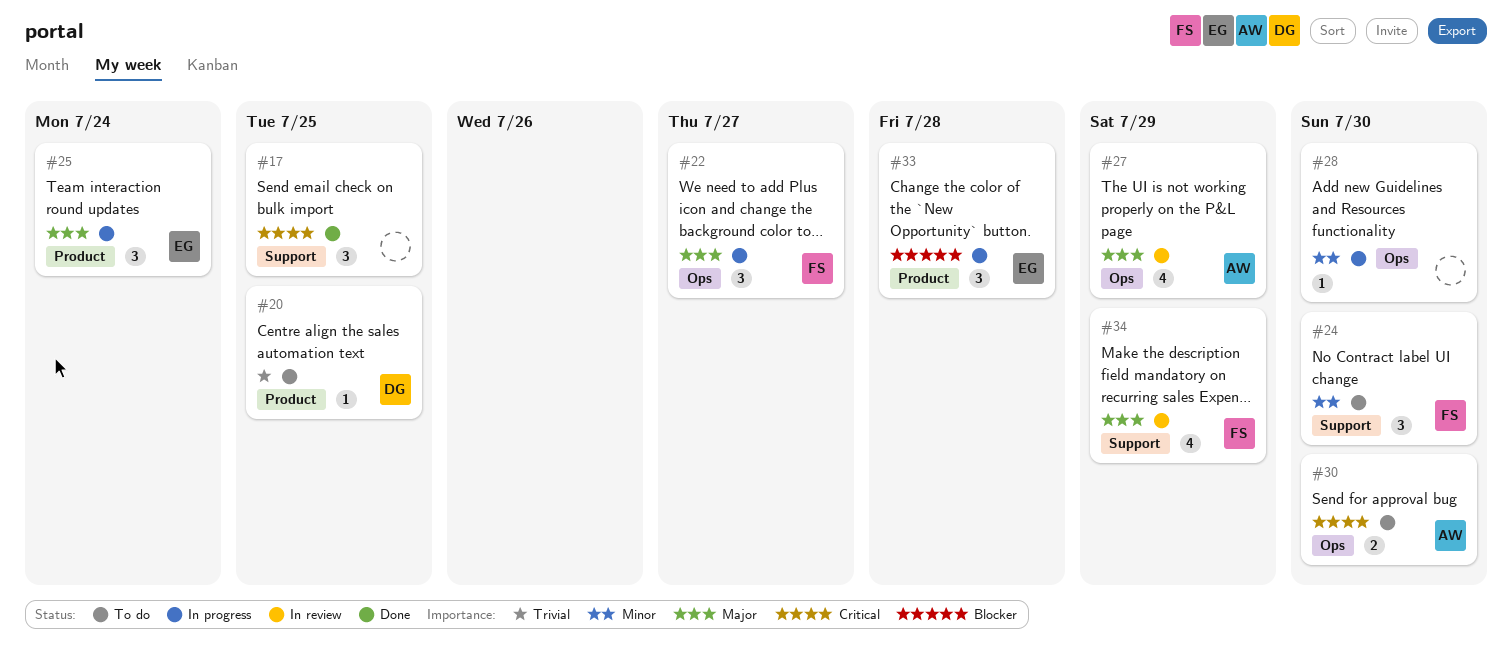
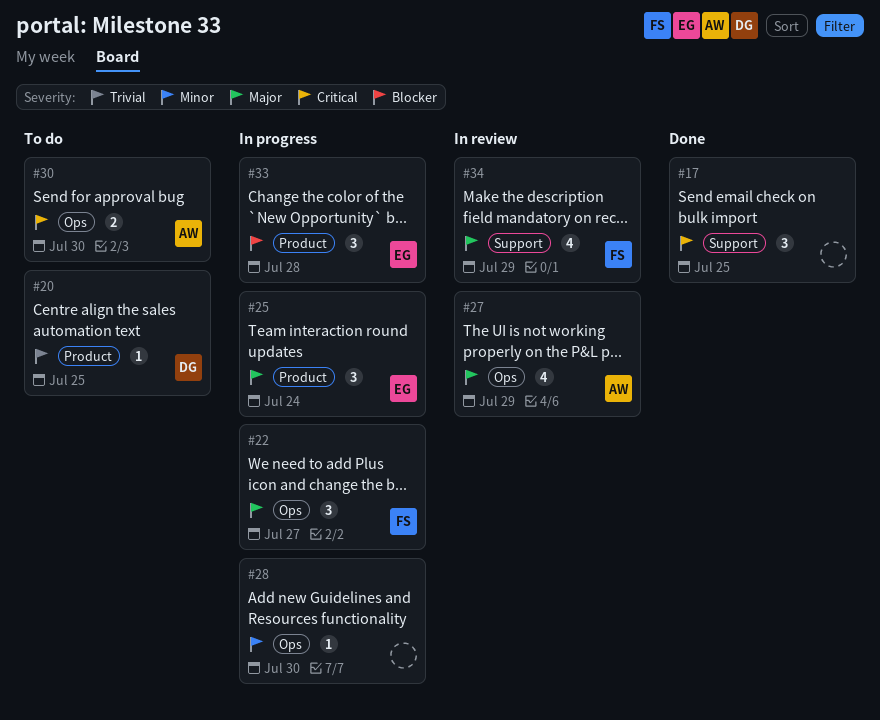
#24: present -> none

